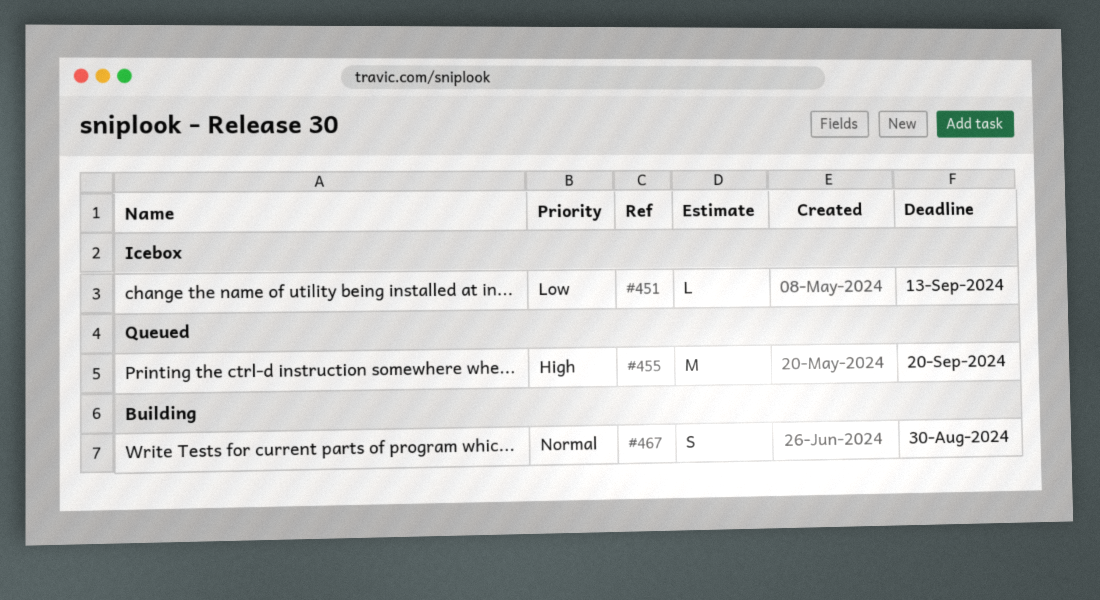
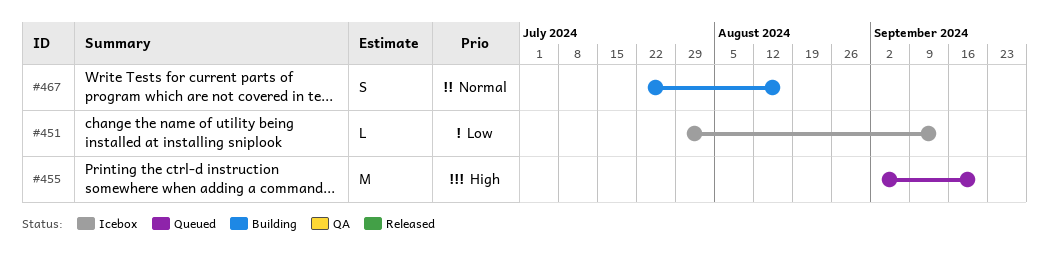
#467, due: Aug 30 -> Aug 16

